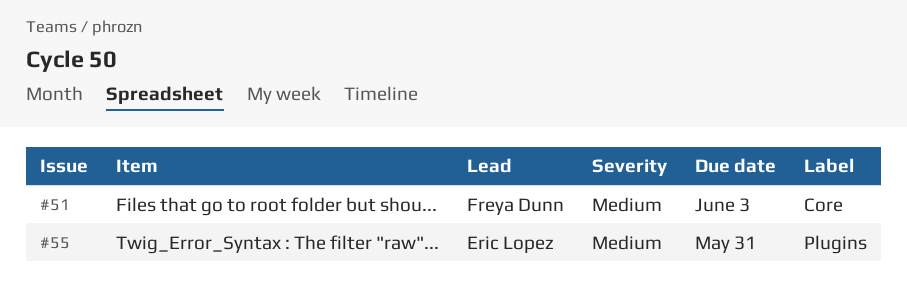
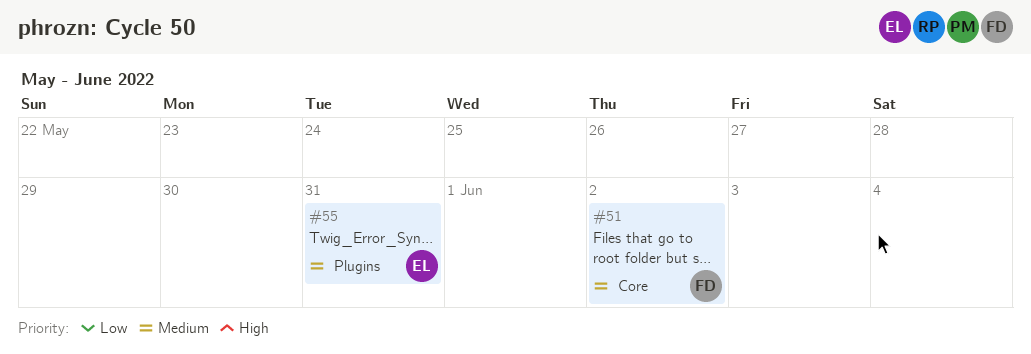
#51, due: Jun 3 -> Jun 2

